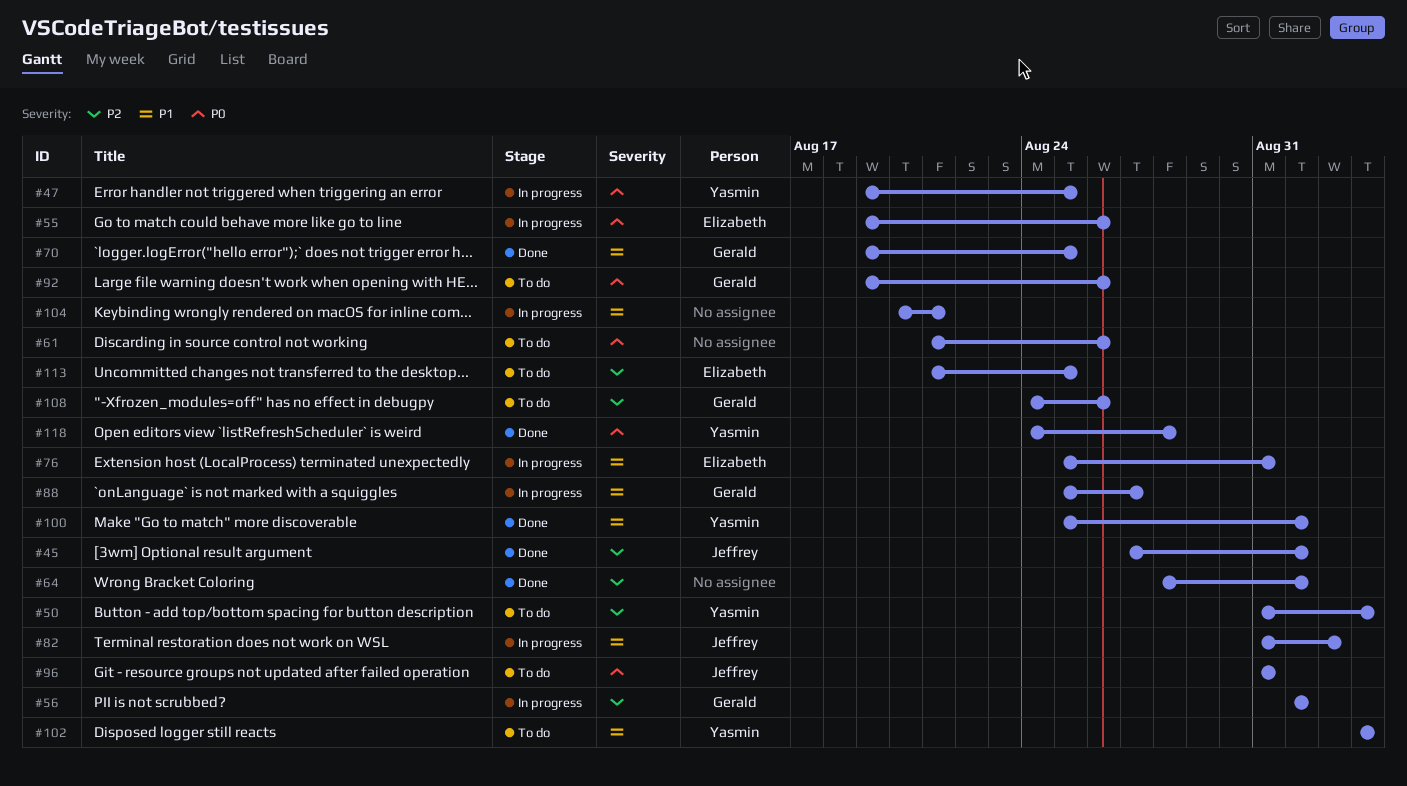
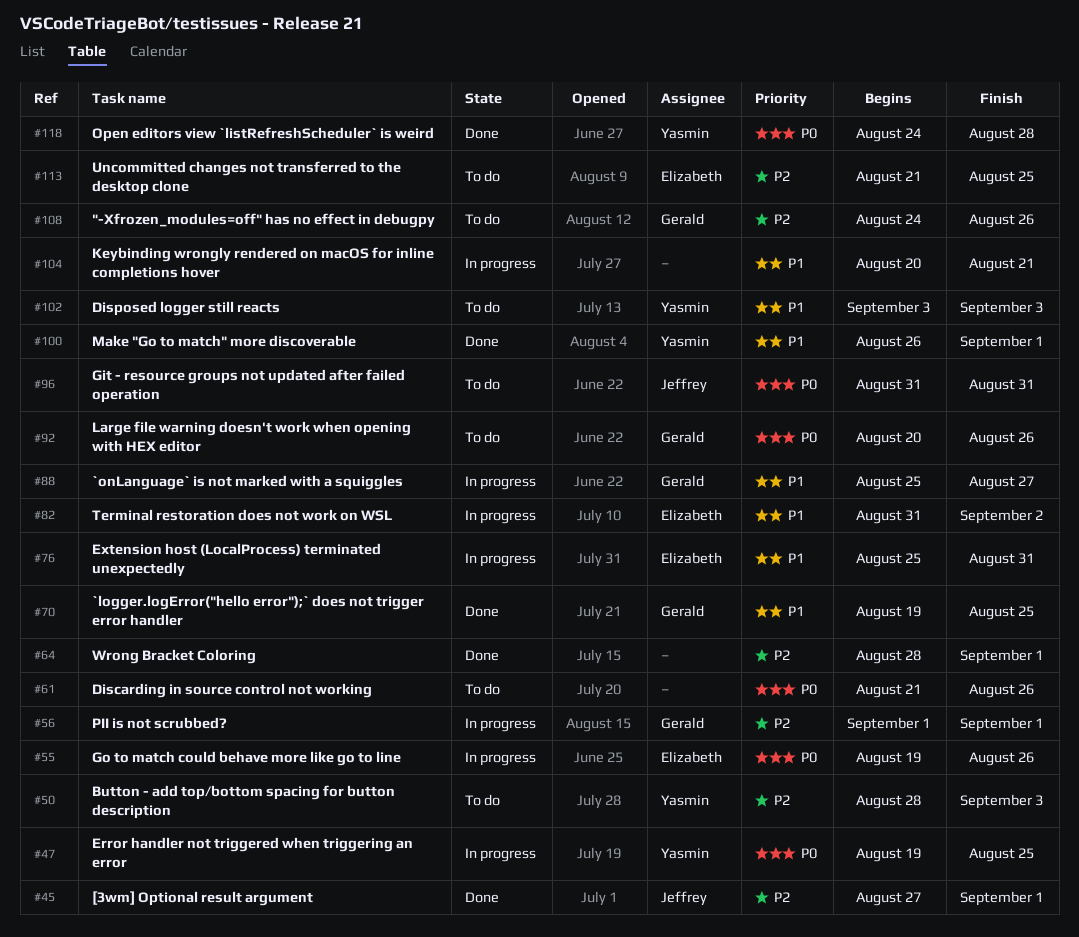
#50, start: Aug 31 -> Aug 28
#82, owner: Jeffrey -> Elizabeth
#92, start: Aug 19 -> Aug 20
#100, start: Aug 25 -> Aug 26

